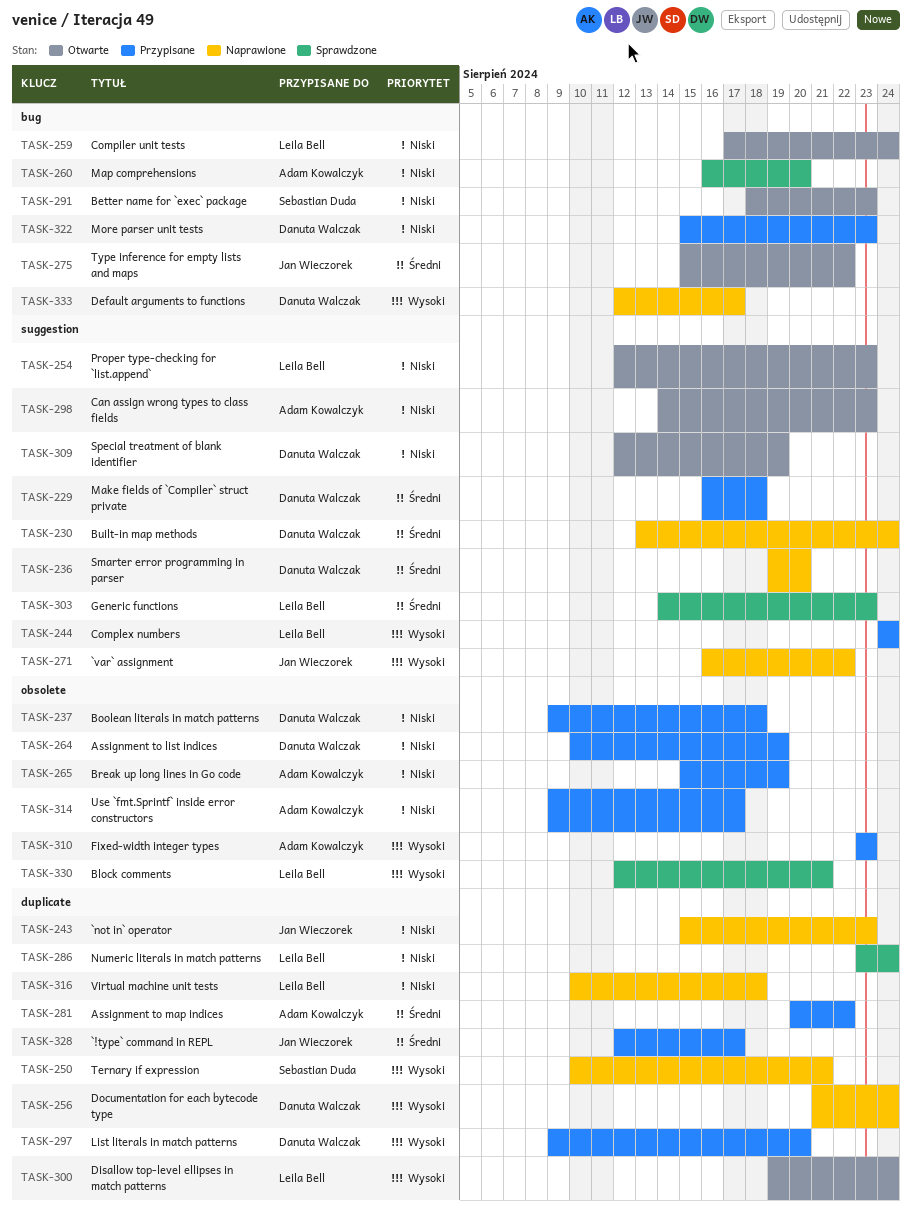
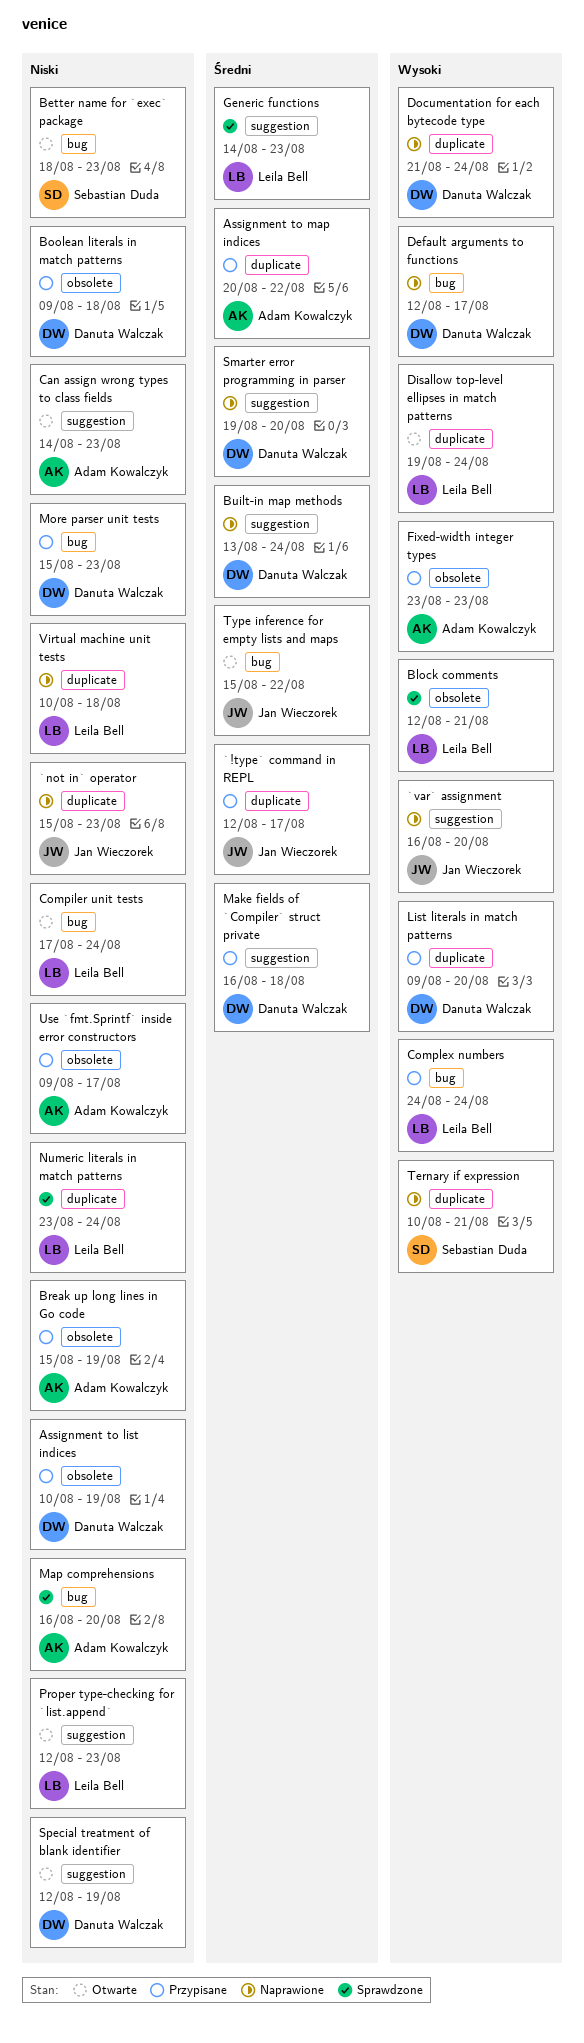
`var` assignment, due: Aug 22 -> Aug 20
Complex numbers, label: suggestion -> bug

